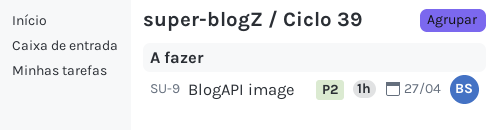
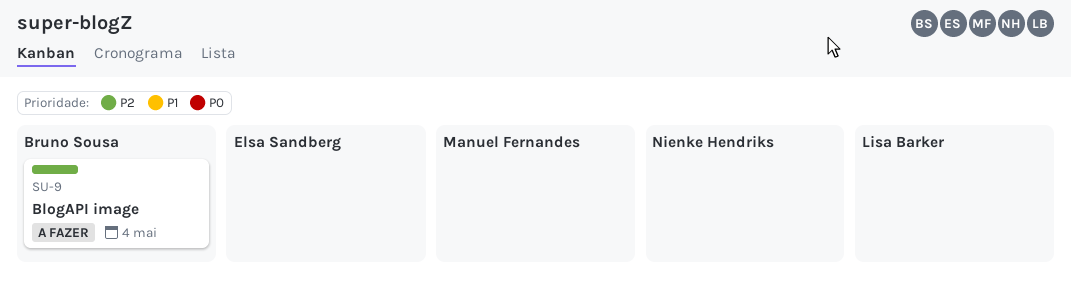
SU-9, due: Apr 27 -> May 4

